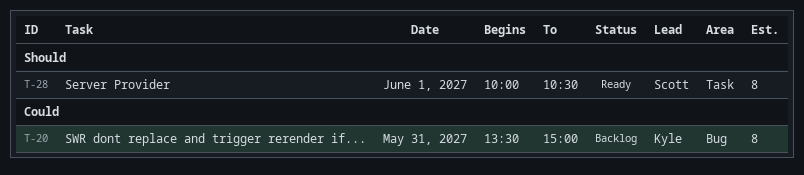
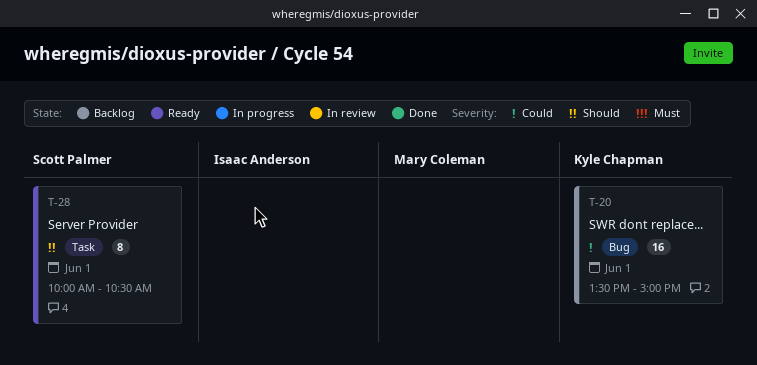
T-20, estimate: 8 -> 16
T-20, day: May 31 -> Jun 1

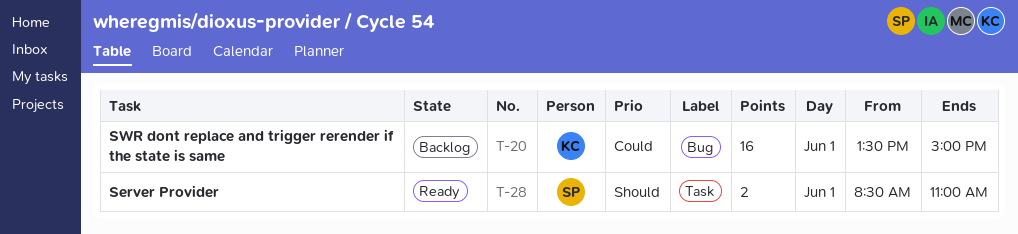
T-28, estimate: 8 -> 2
T-28, begins: 10:00 -> 08:30
T-28, ends: 10:30 -> 11:00

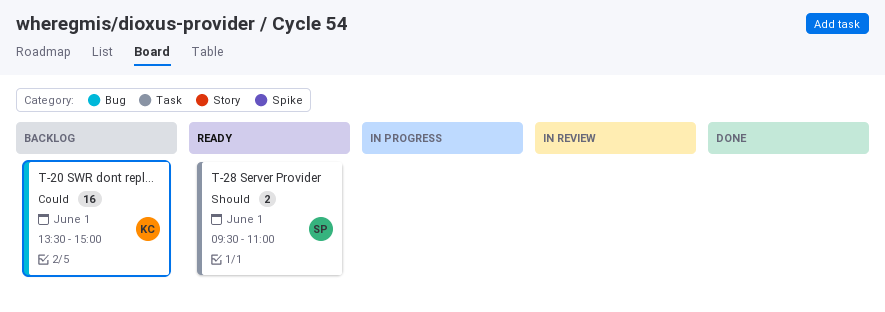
T-28, begins: 08:30 -> 09:30

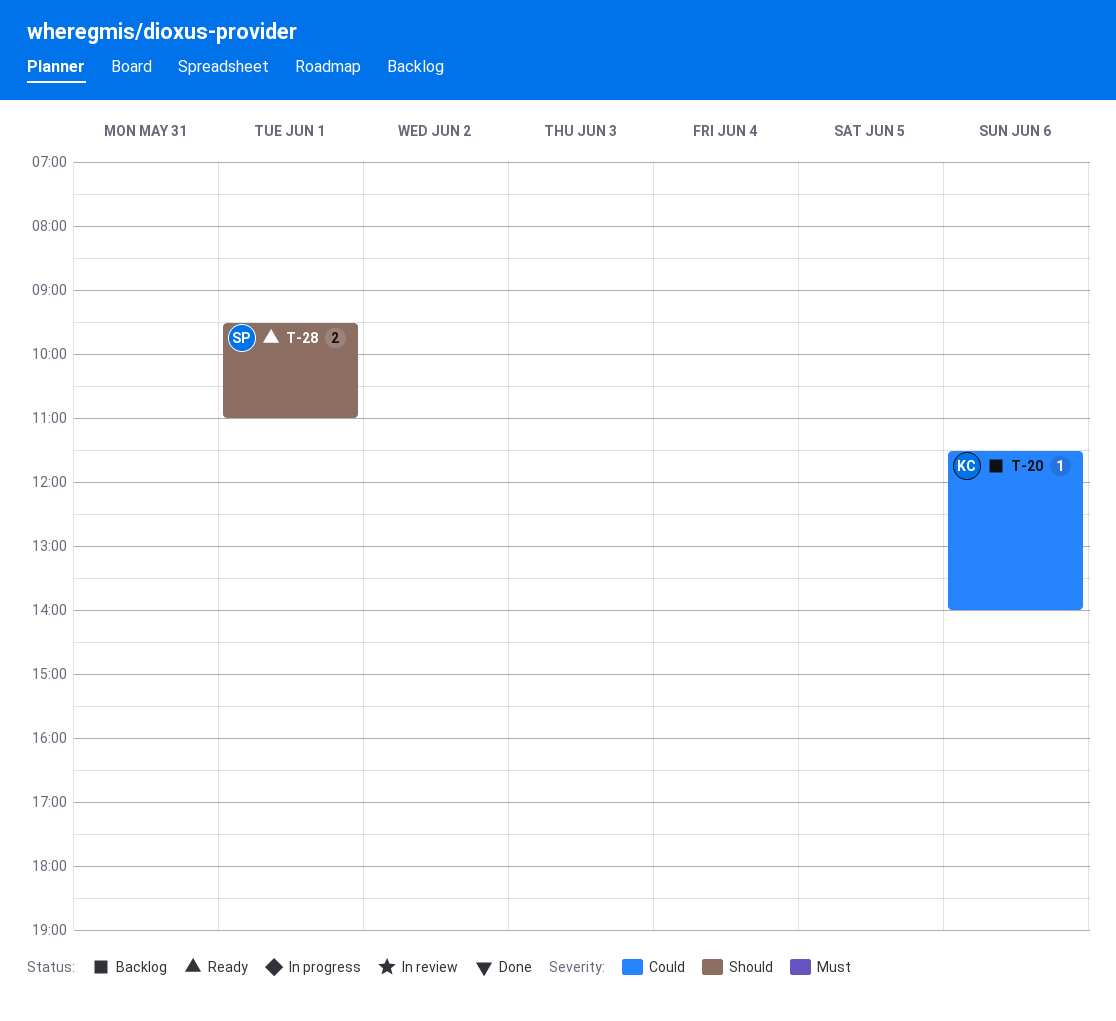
T-20, estimate: 16 -> 1
T-20, day: Jun 1 -> Jun 6
T-20, begins: 13:30 -> 11:30
T-20, ends: 15:00 -> 14:00

